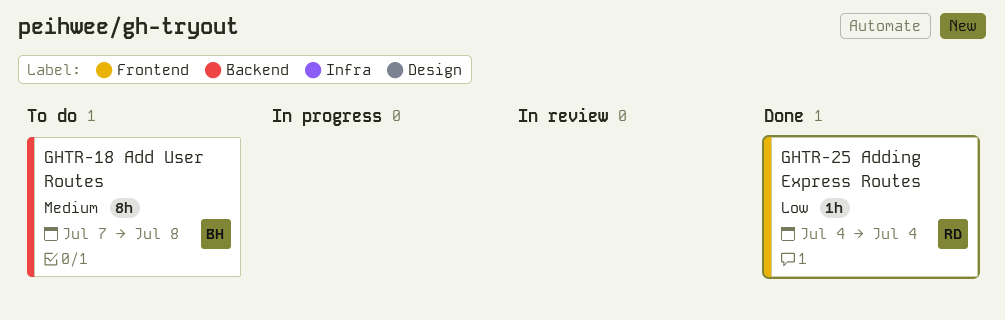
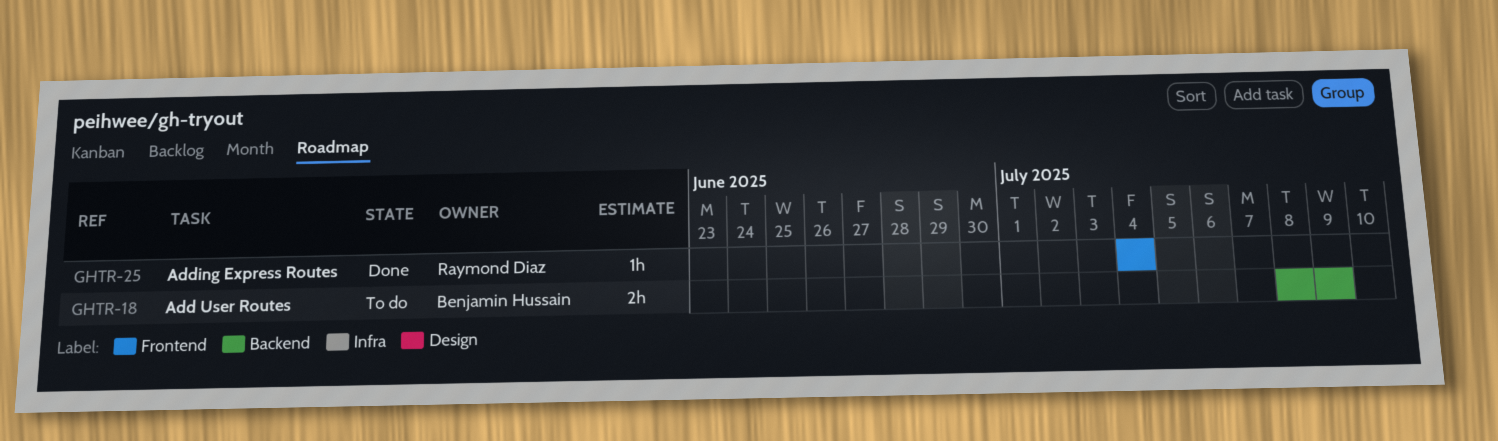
GHTR-18, estimate: 8h -> 2h
GHTR-18, start: Jul 7 -> Jul 8
GHTR-18, due: Jul 8 -> Jul 9

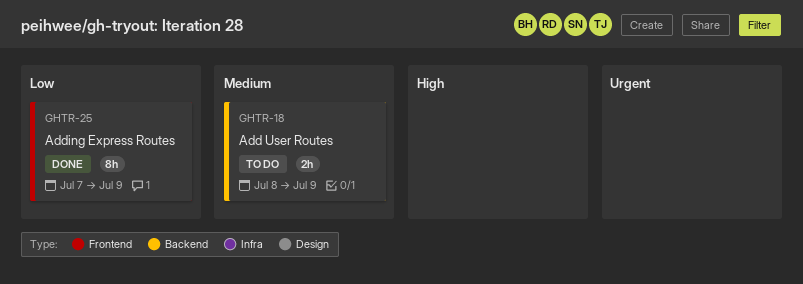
GHTR-25, estimate: 1h -> 8h
GHTR-25, start: Jul 4 -> Jul 7
GHTR-25, due: Jul 4 -> Jul 9

